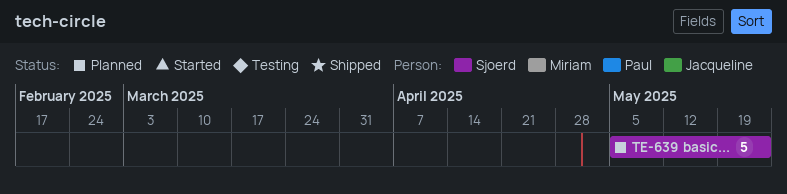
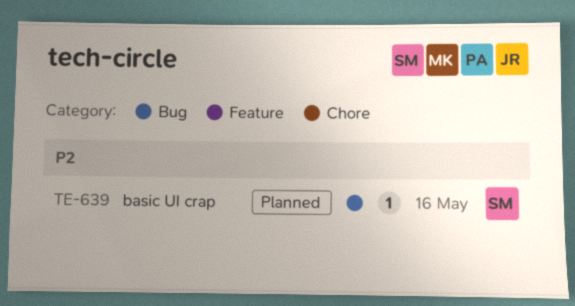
TE-639, estimate: 5 -> 1
TE-639, due: May 23 -> May 16

